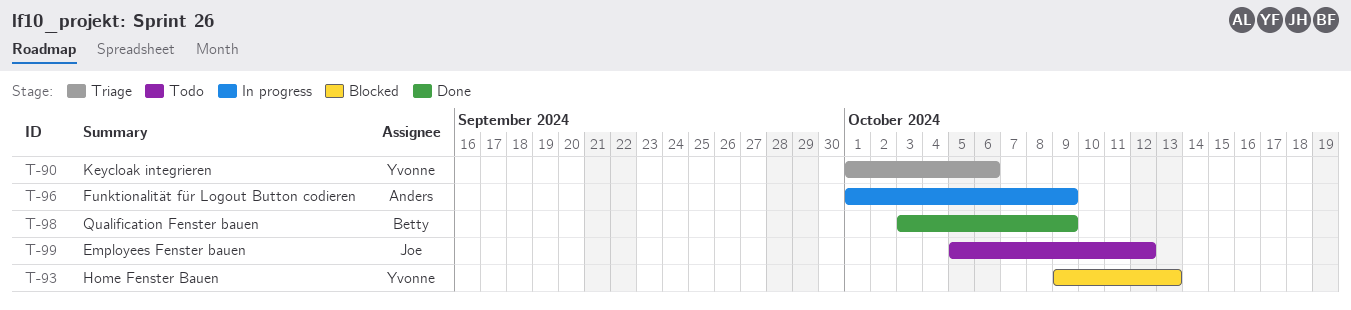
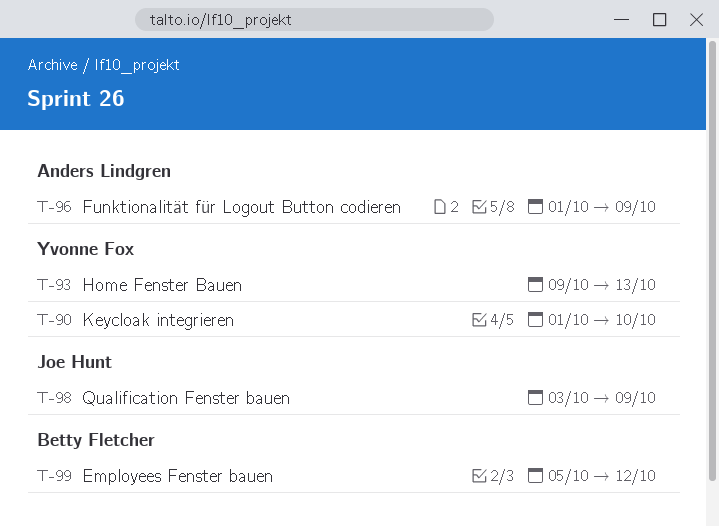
T-90, due: Oct 6 -> Oct 10
T-98, owner: Betty Fletcher -> Joe Hunt
T-99, owner: Joe Hunt -> Betty Fletcher

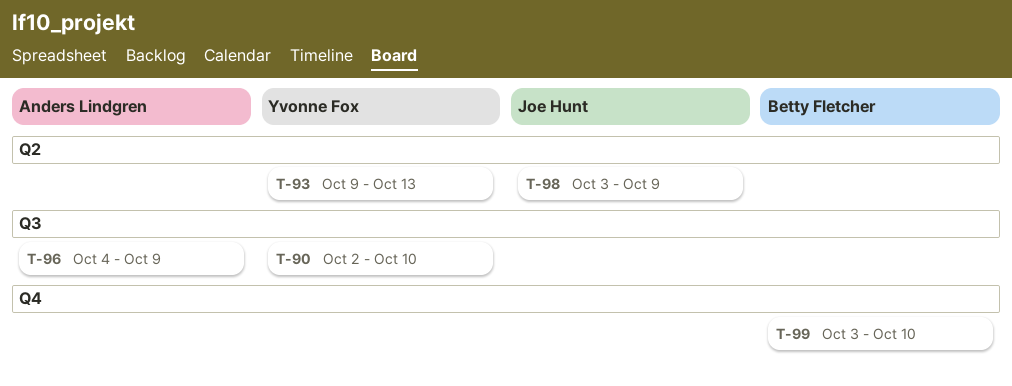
T-90, start: Oct 1 -> Oct 2
T-96, start: Oct 1 -> Oct 4
T-99, start: Oct 5 -> Oct 3
T-99, due: Oct 12 -> Oct 10

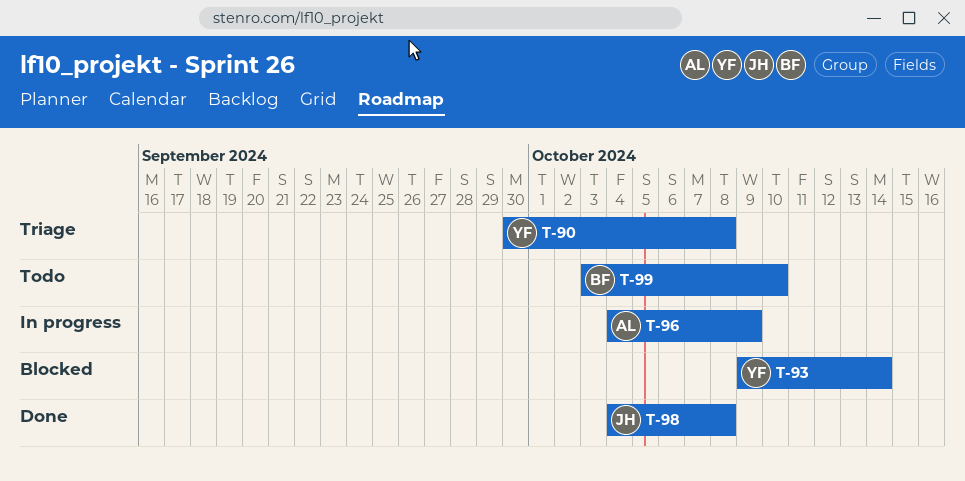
T-90, start: Oct 2 -> Sep 30
T-90, due: Oct 10 -> Oct 8
T-93, due: Oct 13 -> Oct 14
T-98, start: Oct 3 -> Oct 4
T-98, due: Oct 9 -> Oct 8

